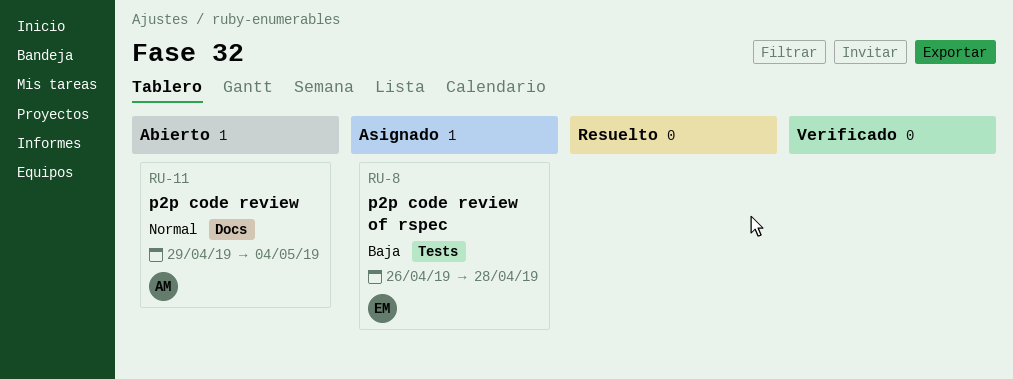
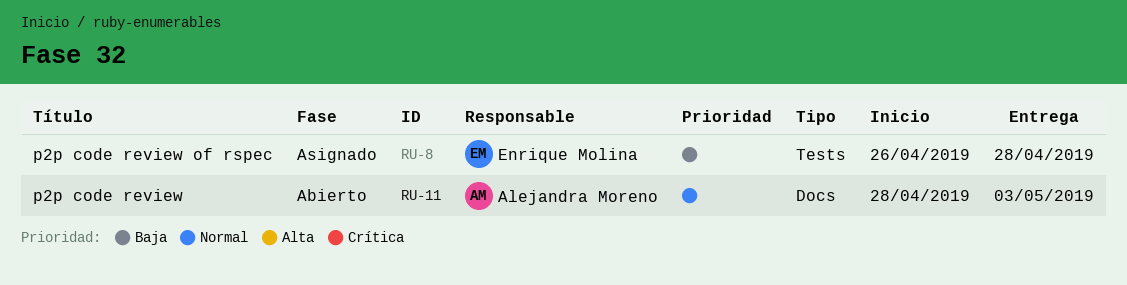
RU-11, start: Apr 29 -> Apr 28
RU-11, due: May 4 -> May 3

